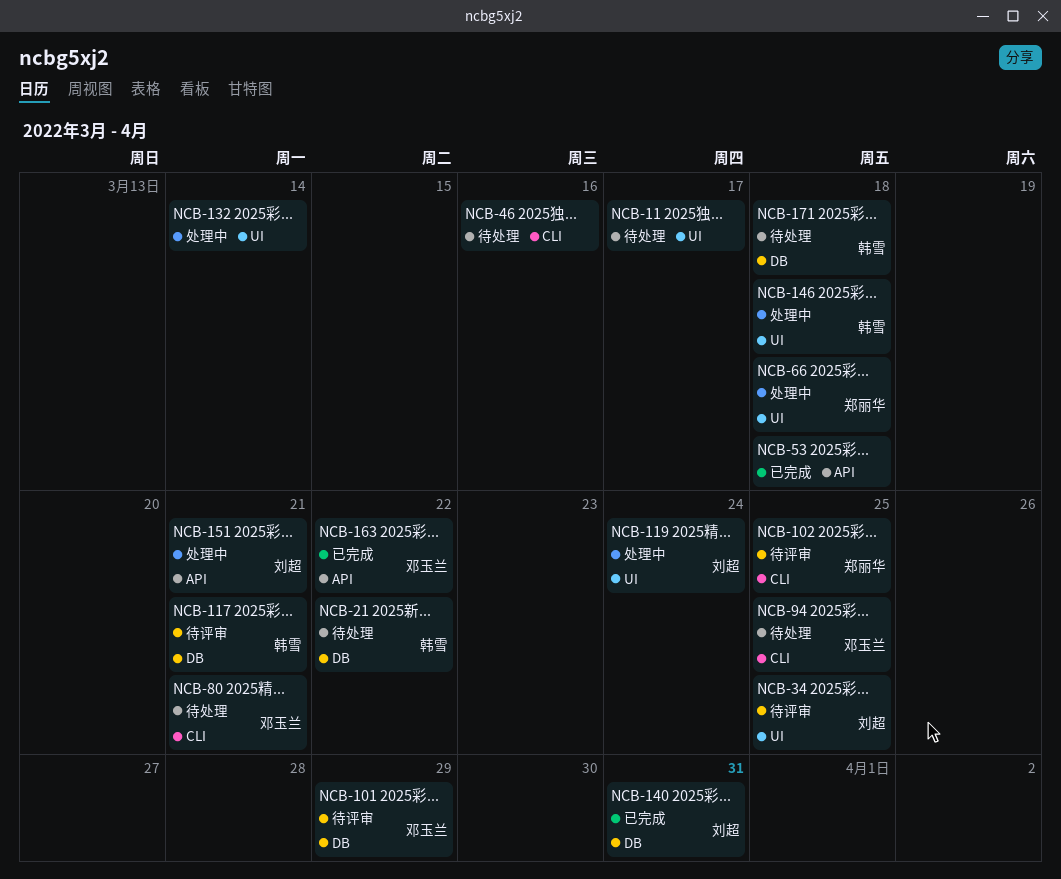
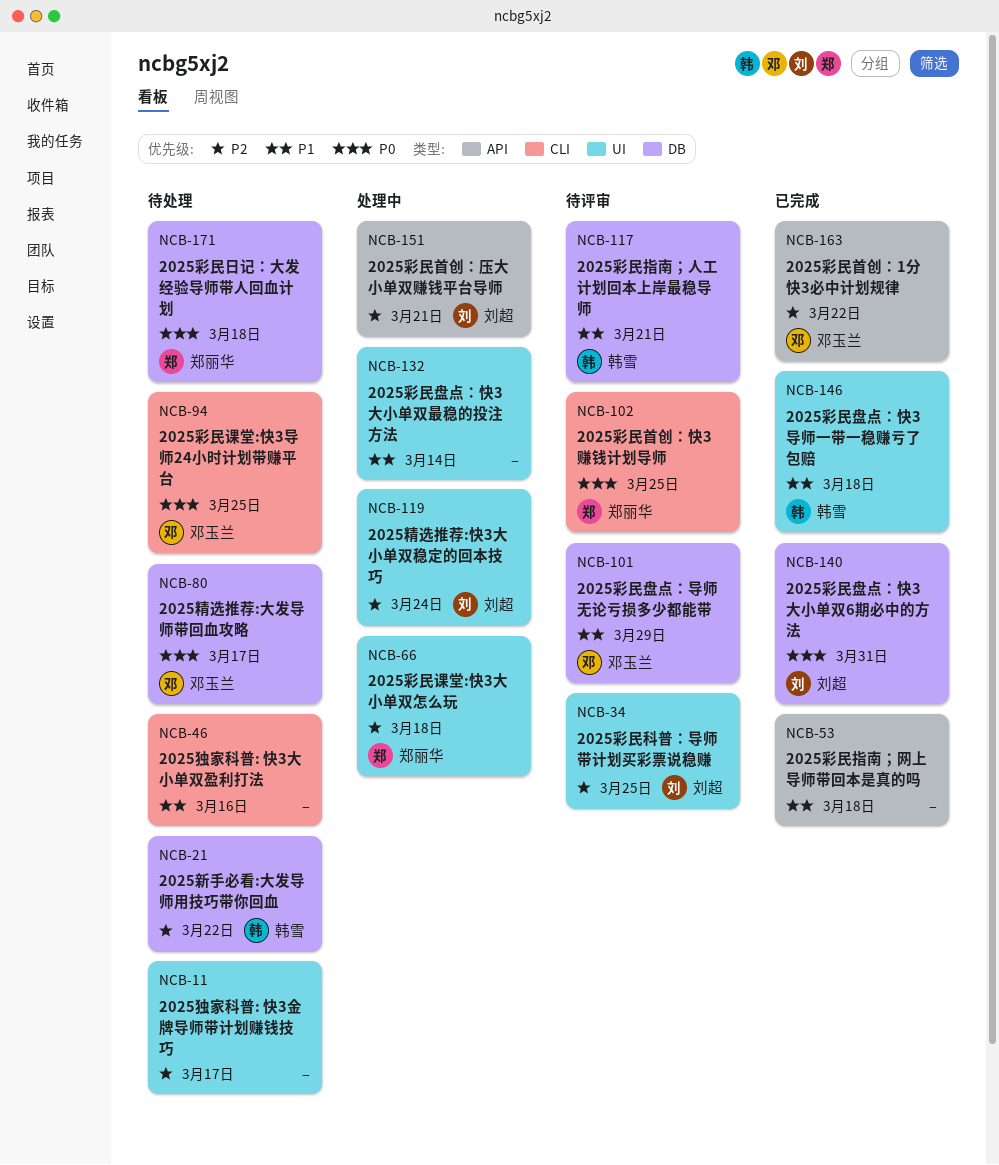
NCB-80, label: CLI -> DB
NCB-80, due: Mar 21 -> Mar 17
NCB-146, status: 处理中 -> 已完成
NCB-171, owner: 韩雪 -> 郑丽华

